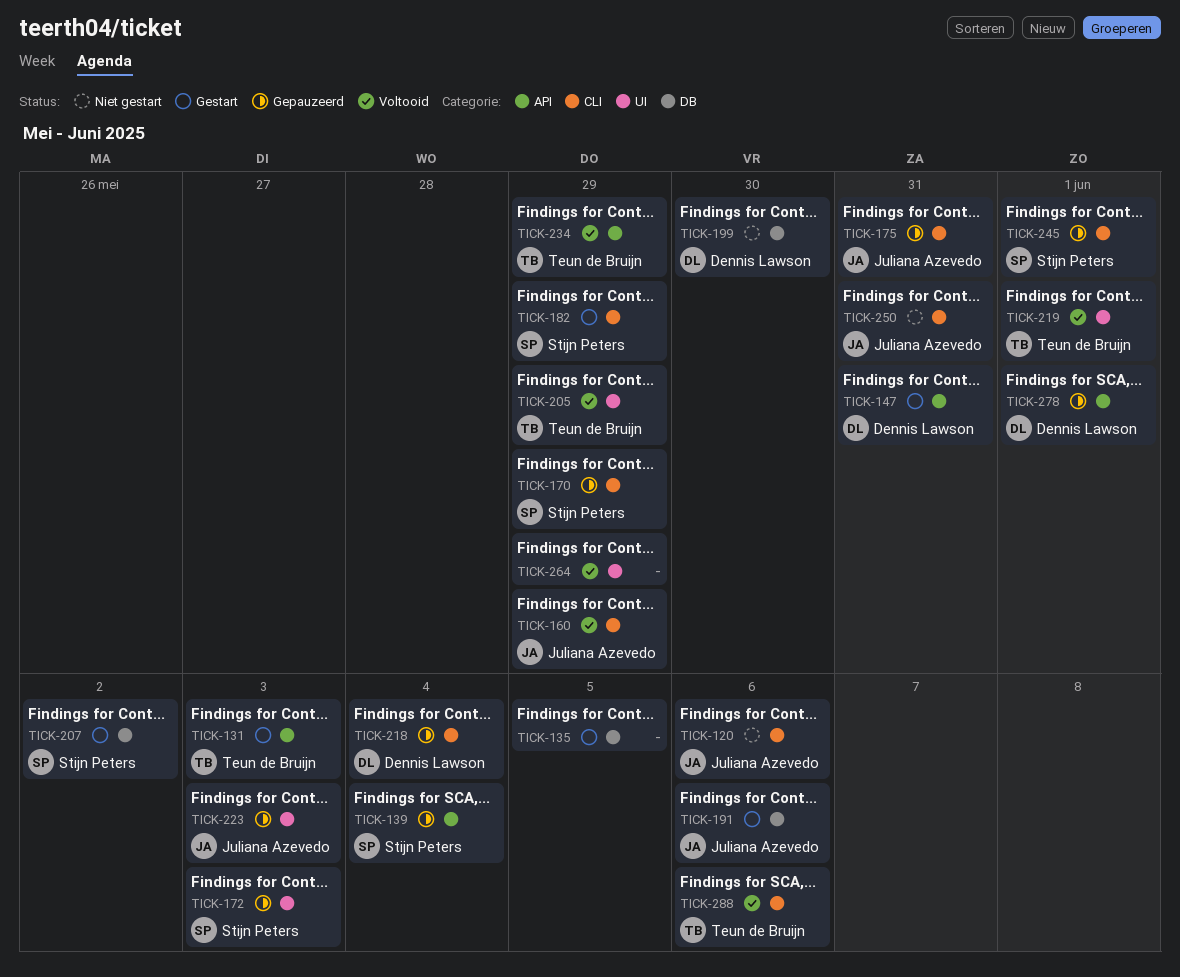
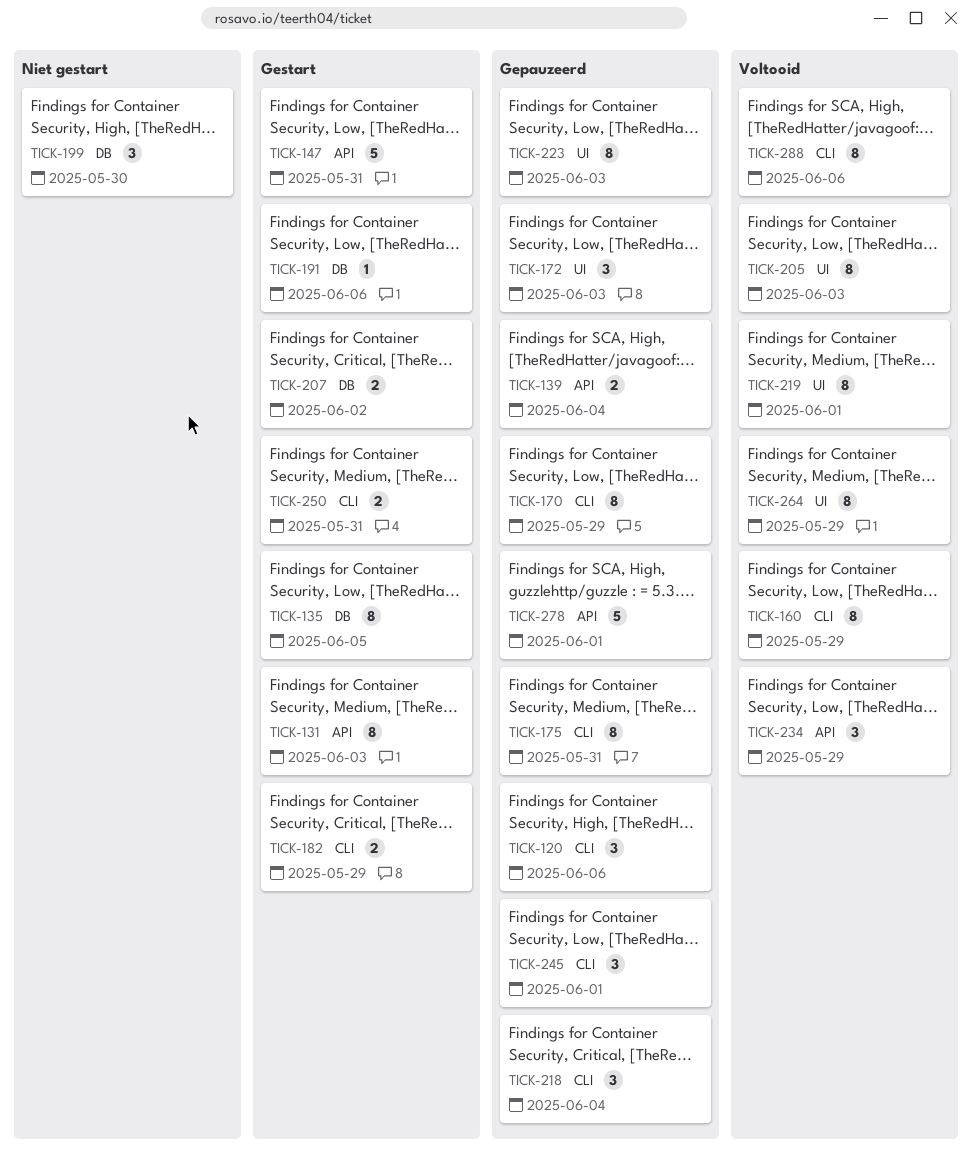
TICK-120, status: Niet gestart -> Gepauzeerd
TICK-205, due: May 29 -> Jun 3
TICK-250, status: Niet gestart -> Gestart

